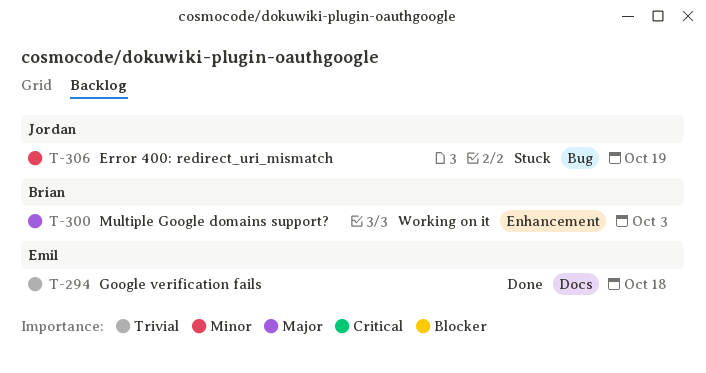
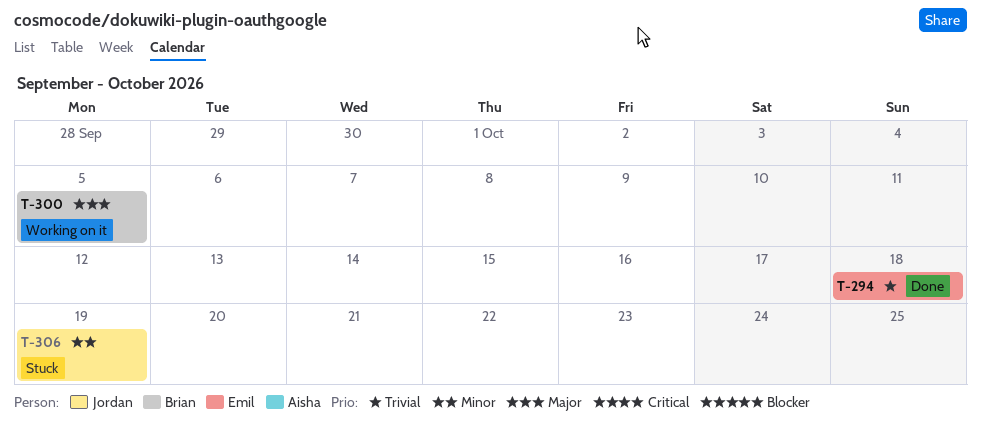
T-300, due: Oct 3 -> Oct 5

